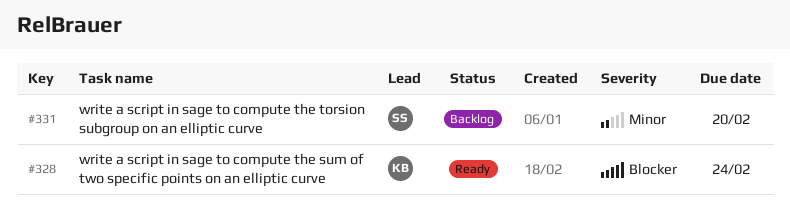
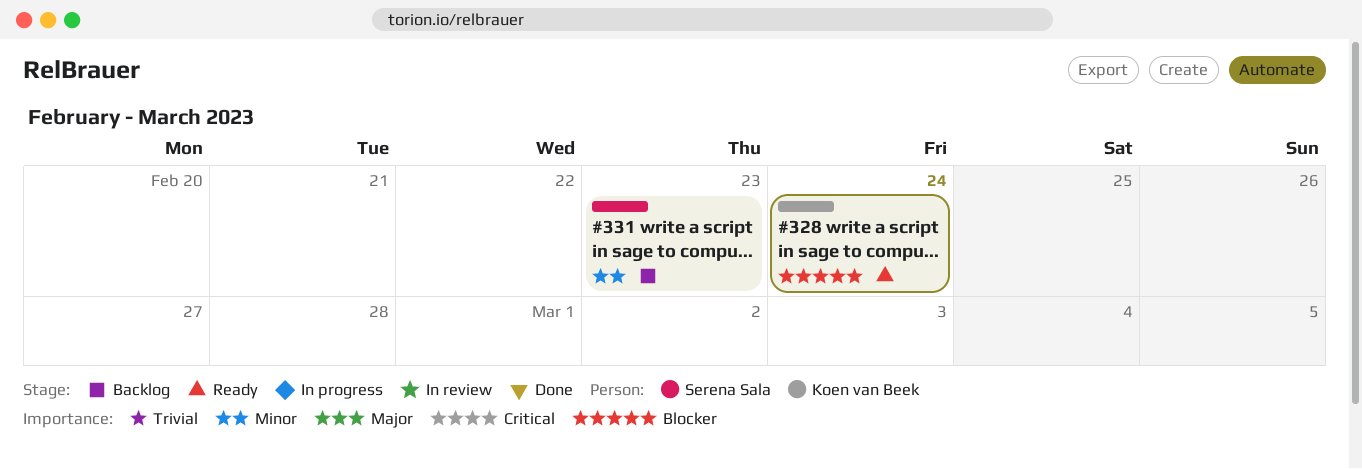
#331, due: Feb 20 -> Feb 23

